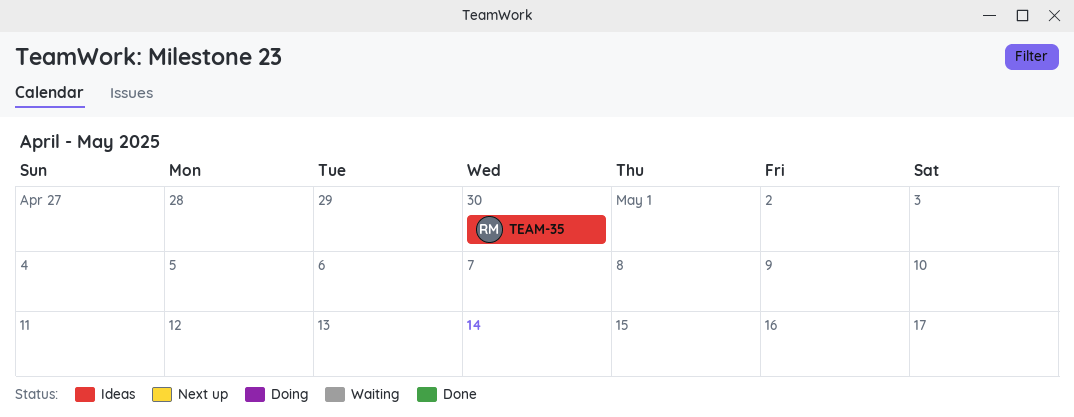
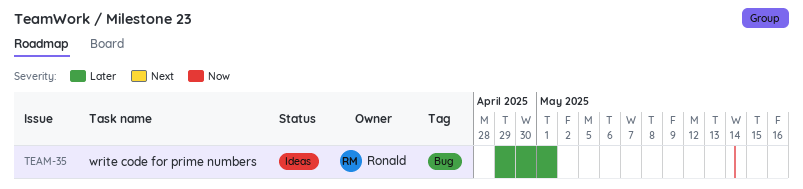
TEAM-35, start: Apr 30 -> Apr 29
TEAM-35, due: Apr 30 -> May 1

